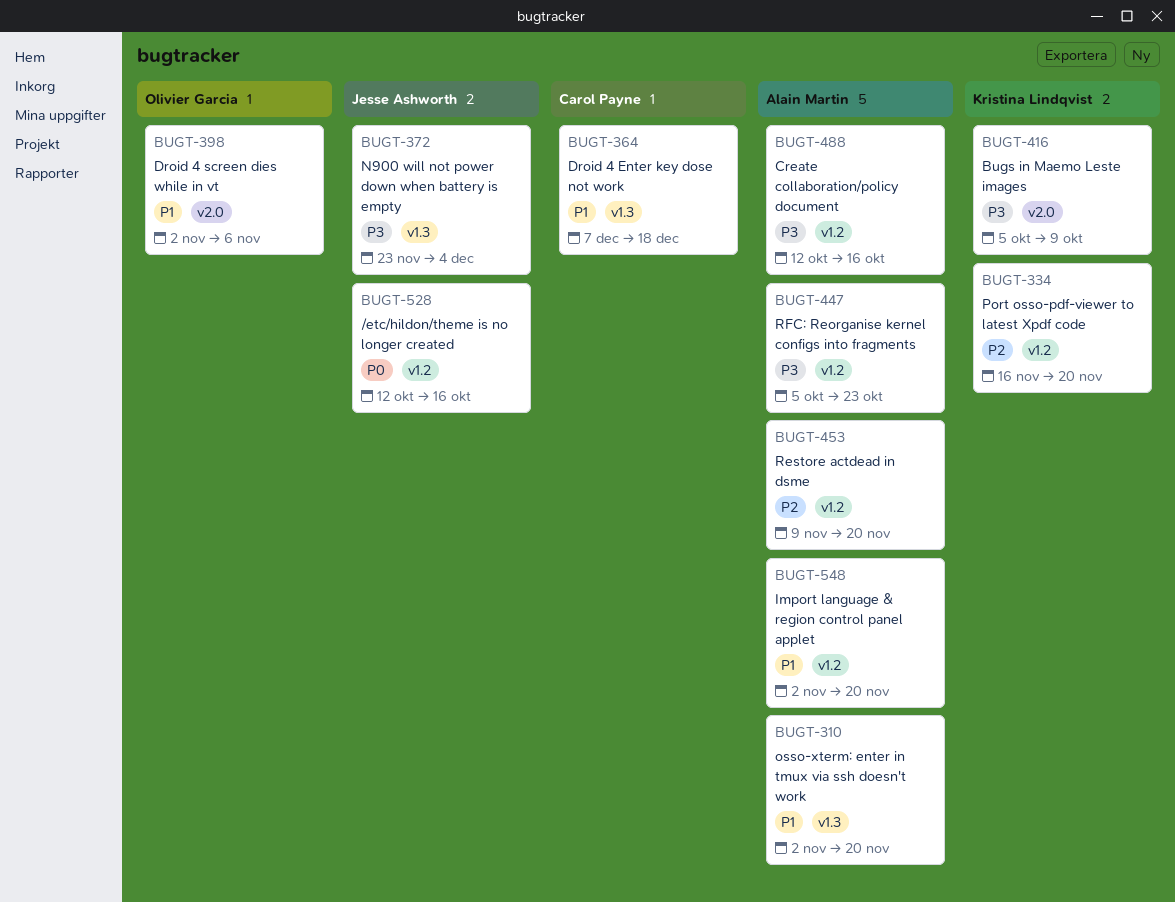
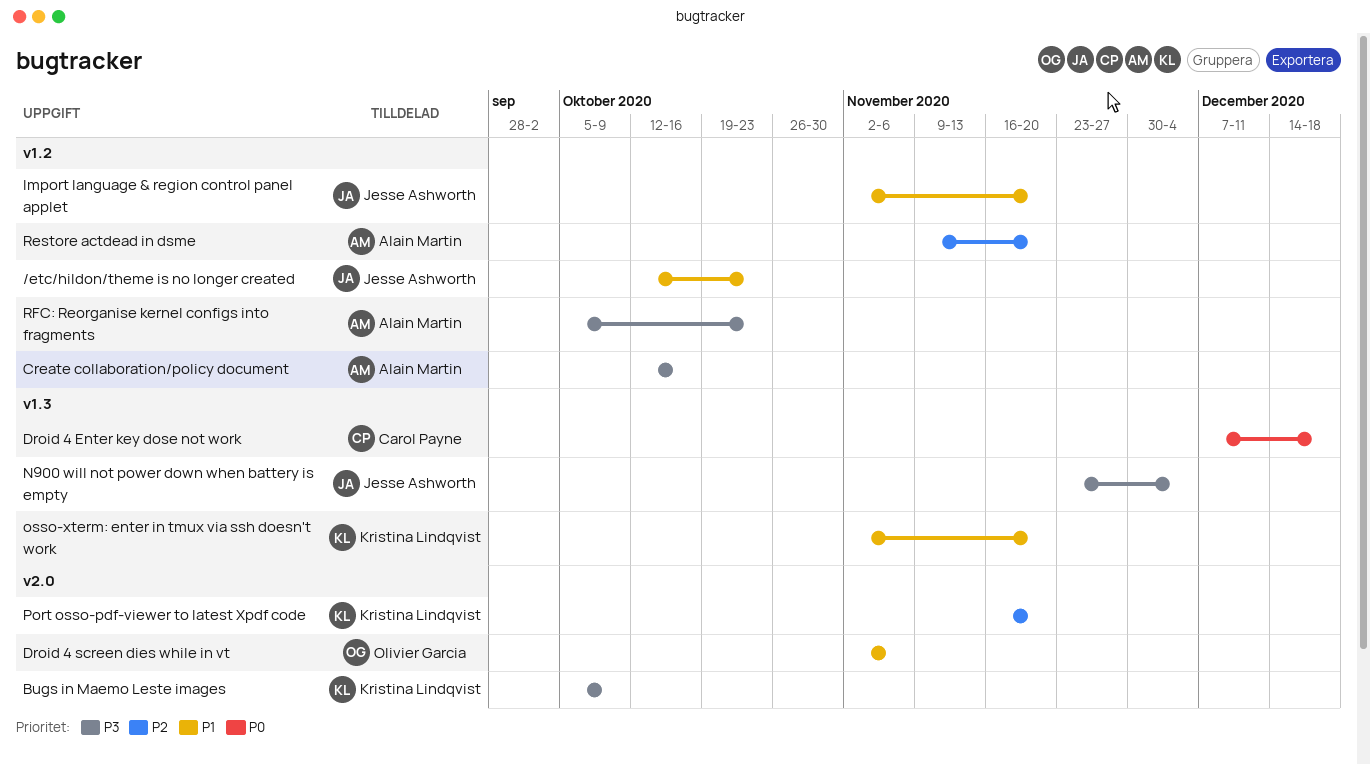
/etc/hildon/theme is no longer created, priority: P0 -> P1
/etc/hildon/theme is no longer created, due: Oct 16 -> Oct 23
Droid 4 Enter key dose not work, priority: P1 -> P0
Import language & region control panel applet, owner: Alain Martin -> Jesse Ashworth
osso-xterm: enter in tmux via ssh doesn't work, owner: Alain Martin -> Kristina Lindqvist
Port osso-pdf-viewer to latest Xpdf code, label: v1.2 -> v2.0

